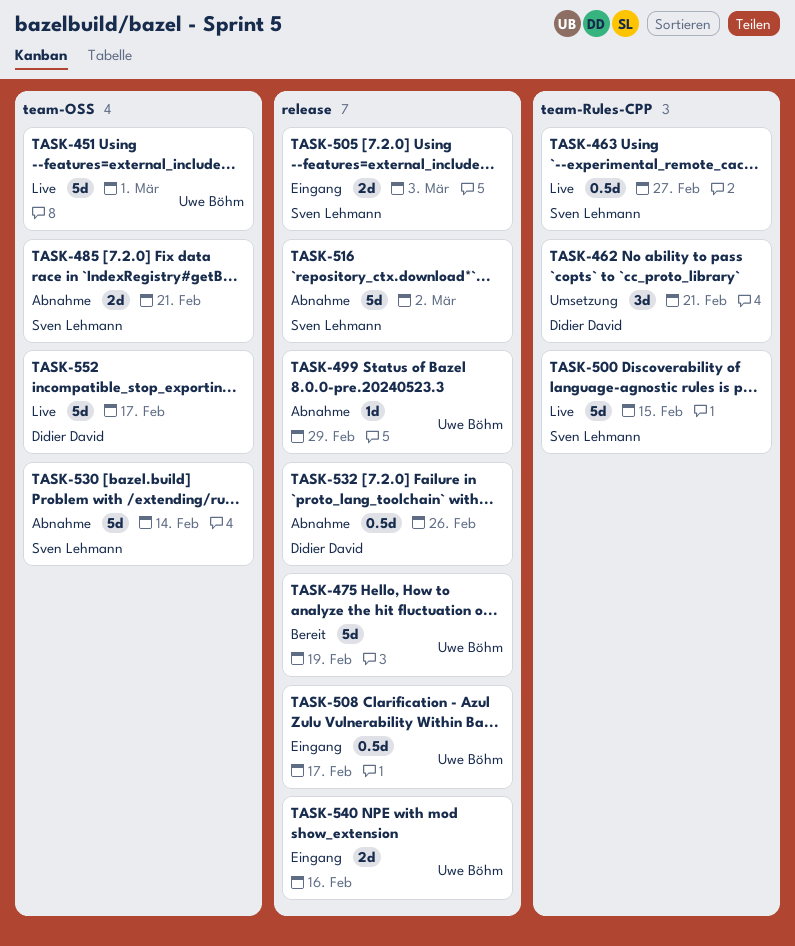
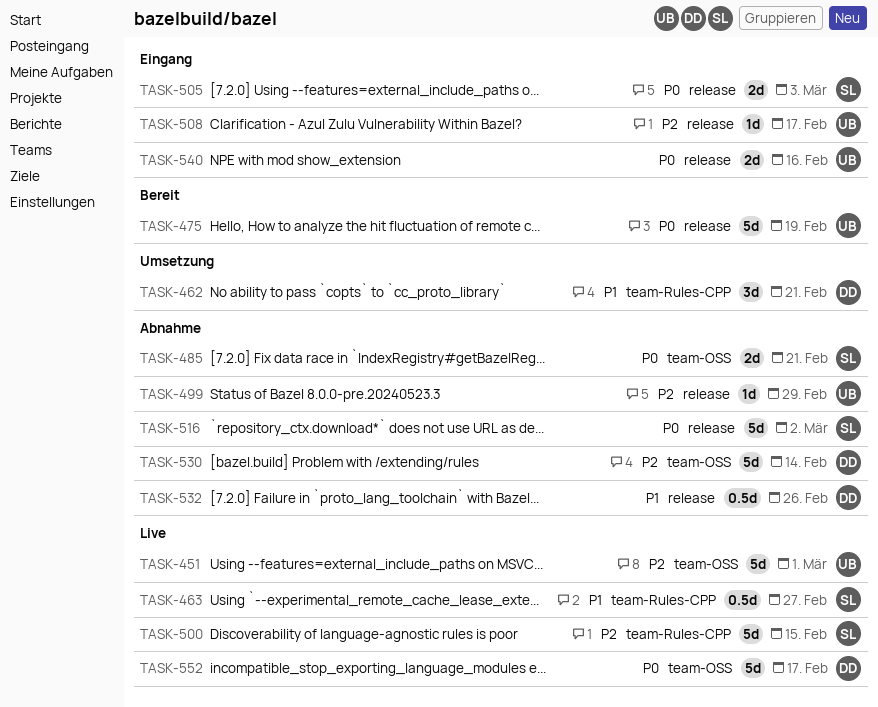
TASK-508, estimate: 0.5d -> 1d
TASK-530, owner: Sven Lehmann -> Didier David

